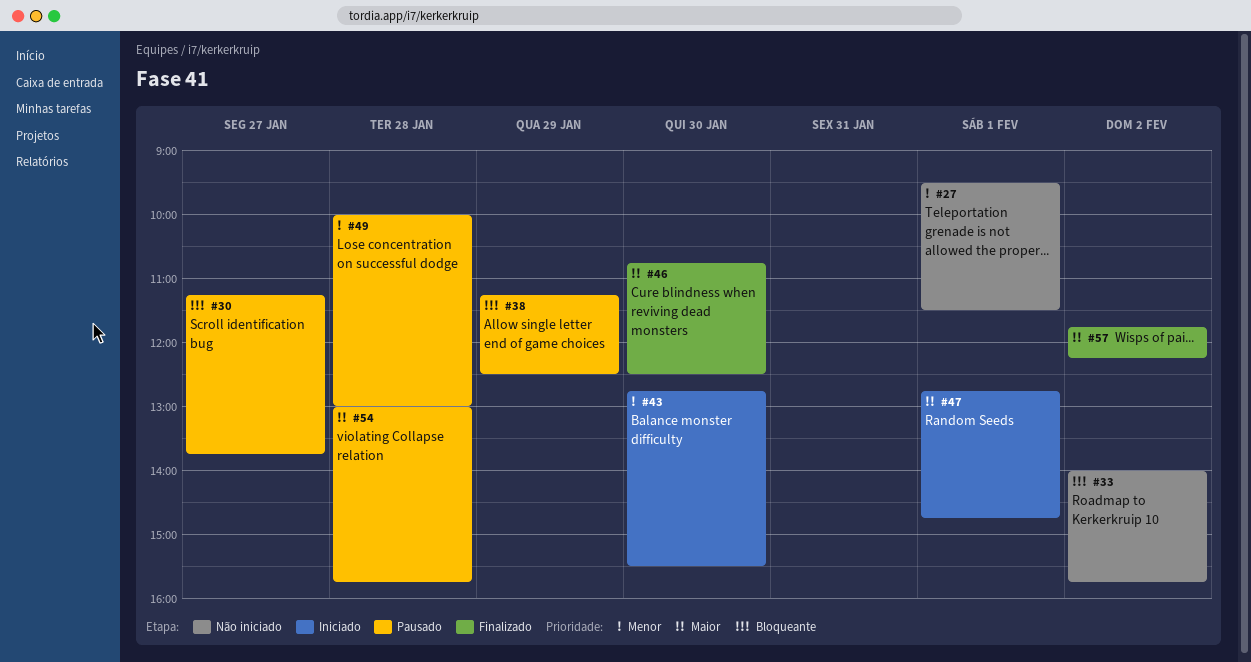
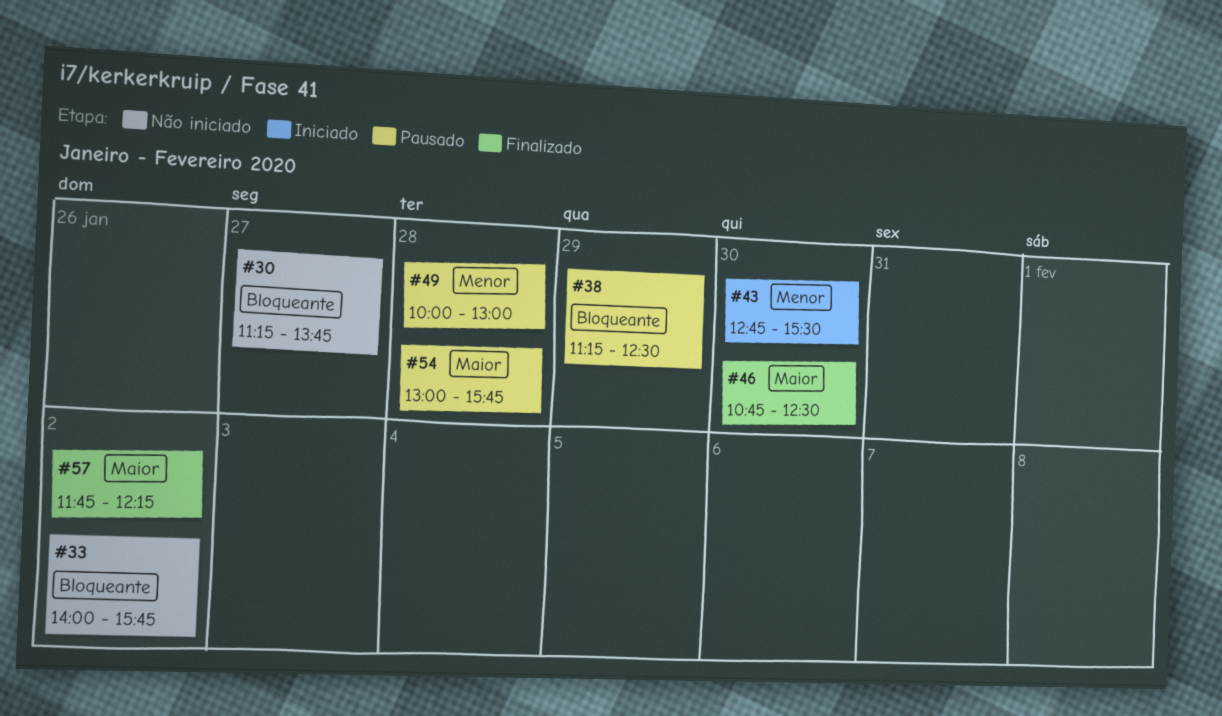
#27: present -> none
#30, status: Pausado -> Não iniciado
#47: present -> none

